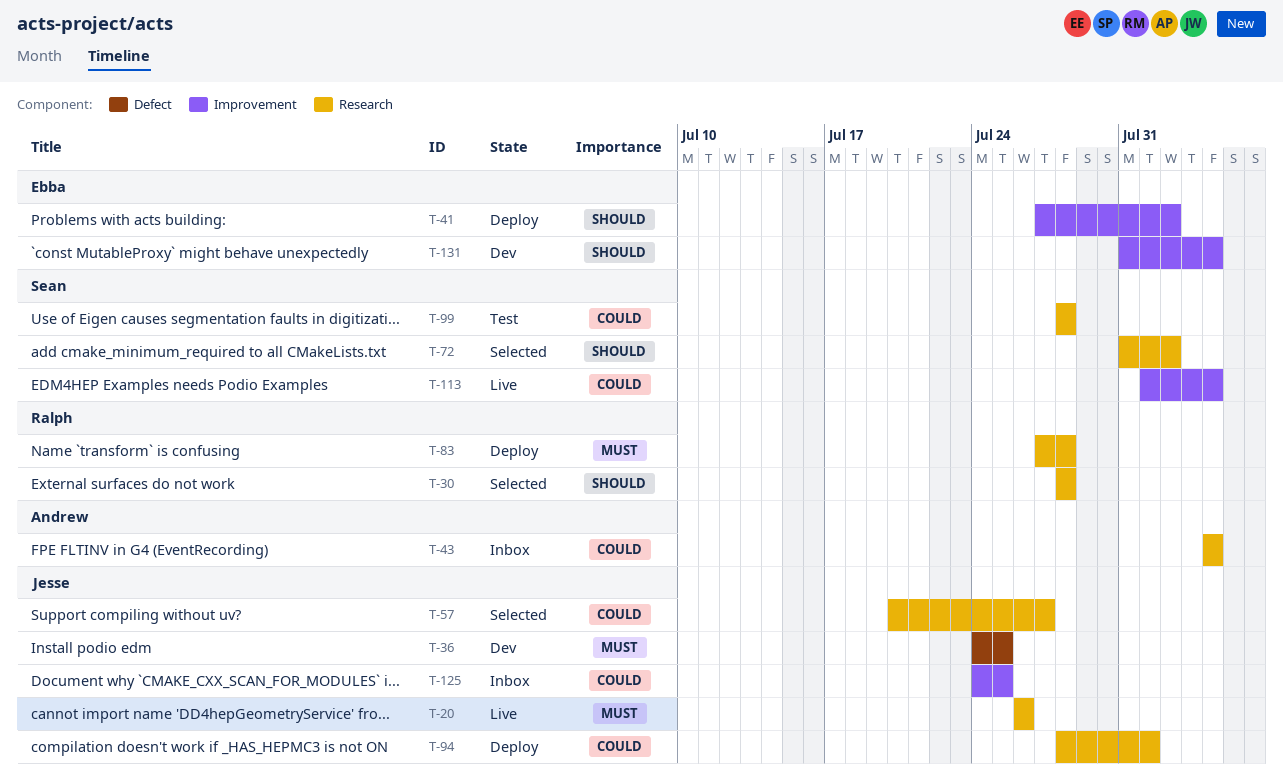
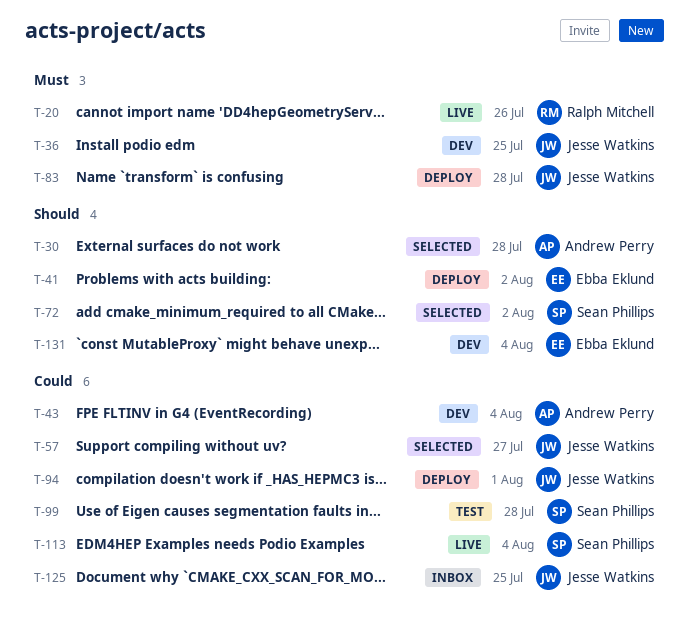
T-20, owner: Jesse Watkins -> Ralph Mitchell
T-30, owner: Ralph Mitchell -> Andrew Perry
T-43, status: Inbox -> Dev
T-83, owner: Ralph Mitchell -> Jesse Watkins

